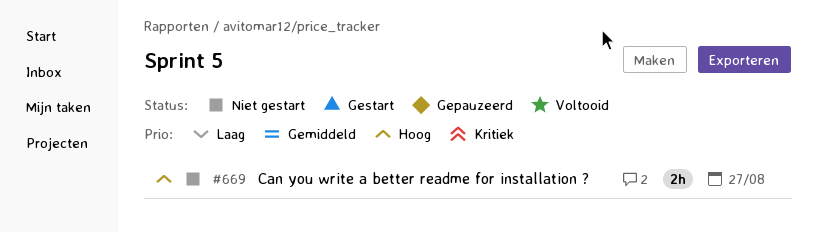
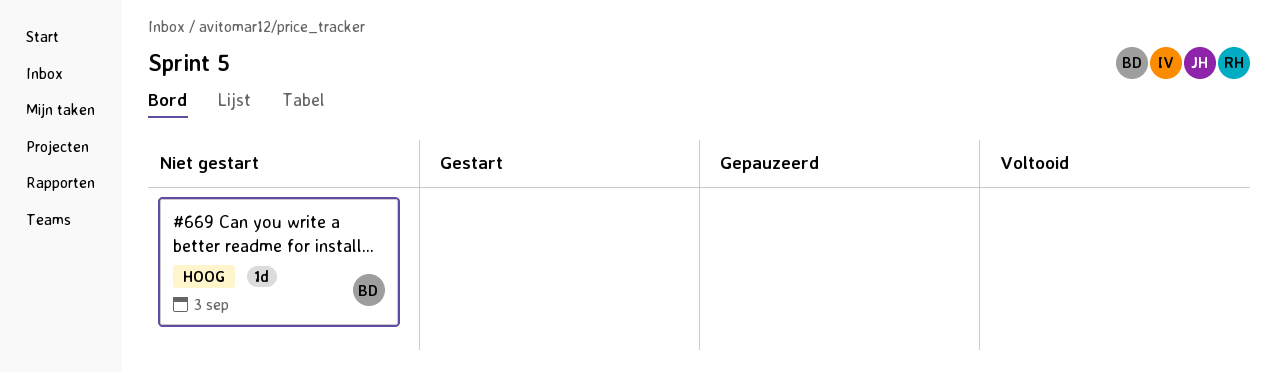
#669, estimate: 2h -> 1d
#669, due: Aug 27 -> Sep 3

